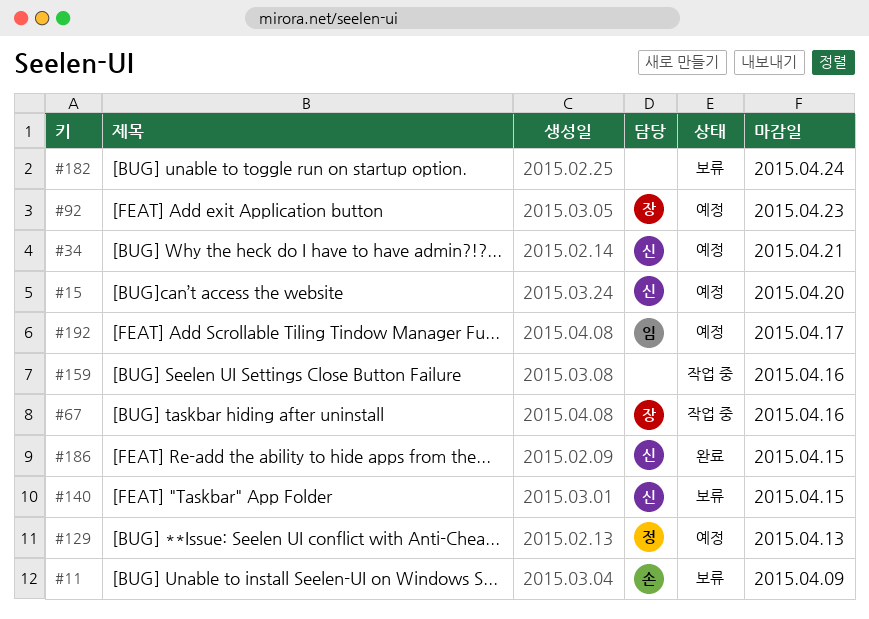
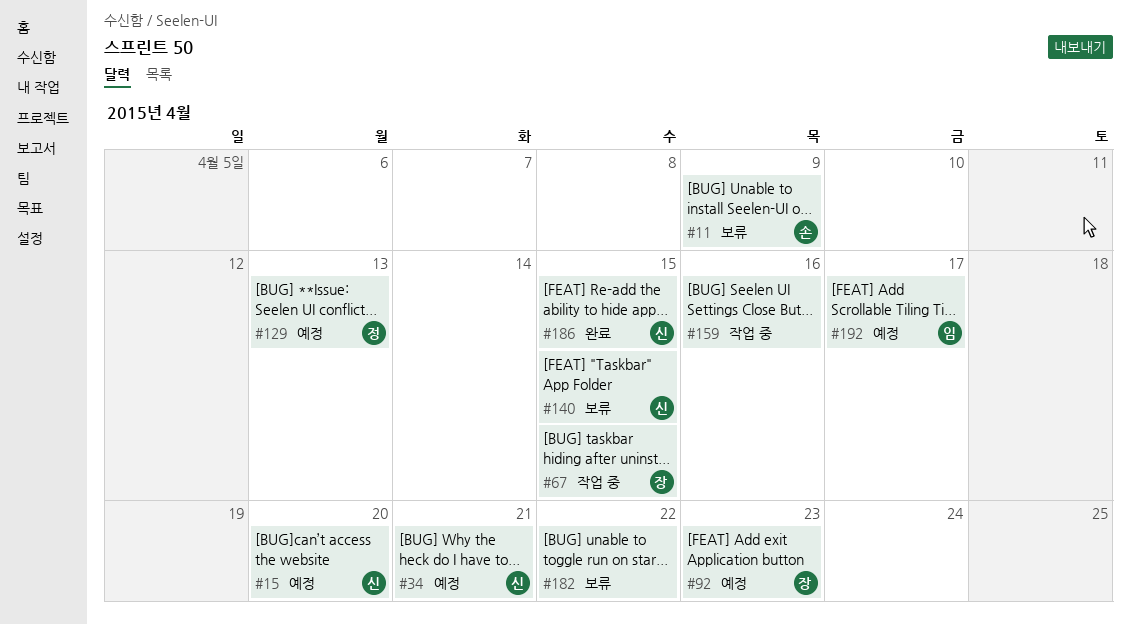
#67, due: Apr 16 -> Apr 15
#182, due: Apr 24 -> Apr 22

